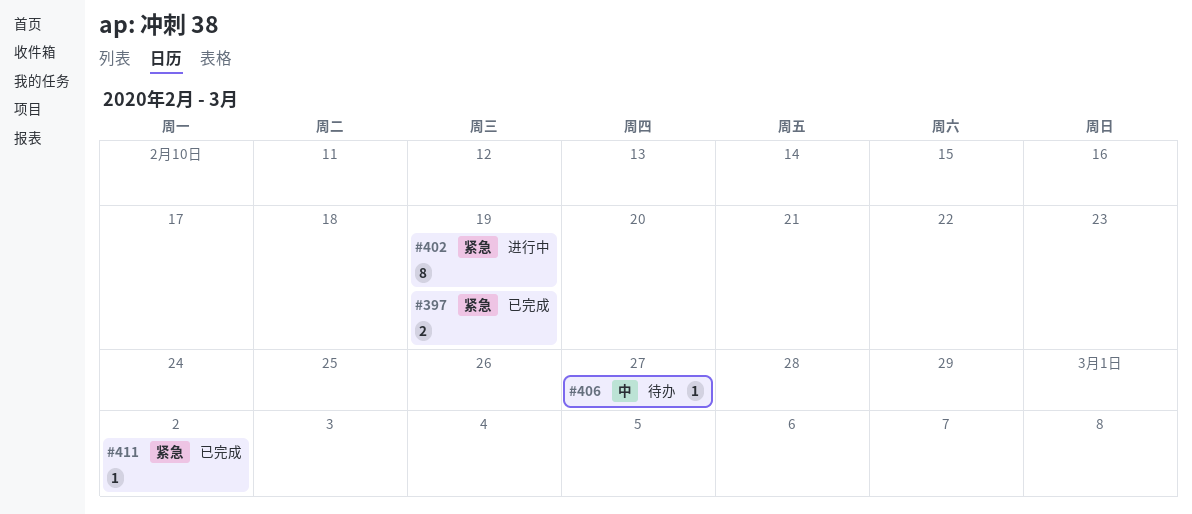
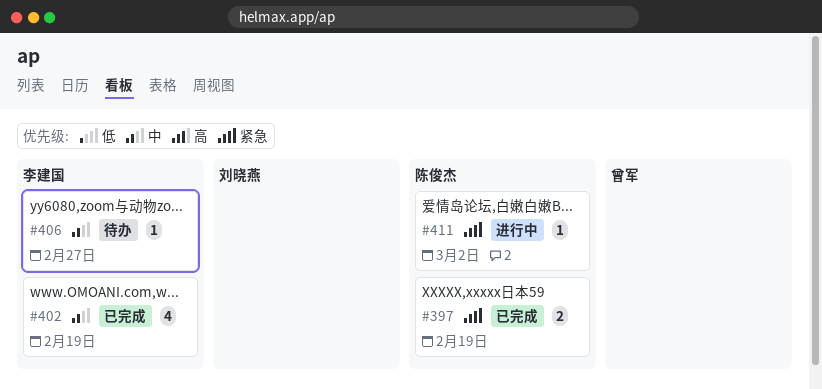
#402, status: 进行中 -> 已完成
#402, priority: 紧急 -> 中
#402, estimate: 8 -> 4
#411, status: 已完成 -> 进行中

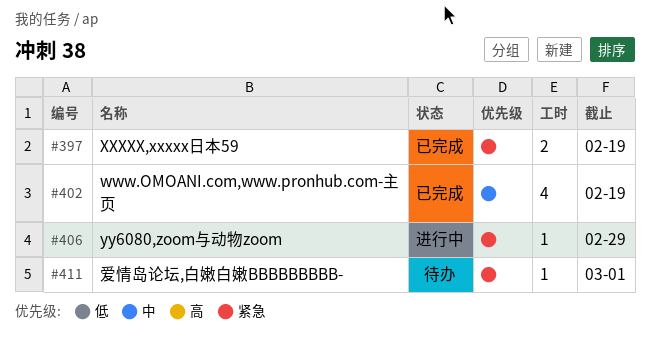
#406, status: 待办 -> 进行中
#406, priority: 中 -> 紧急
#406, due: Feb 27 -> Feb 29
#411, status: 进行中 -> 待办
#411, due: Mar 2 -> Mar 1

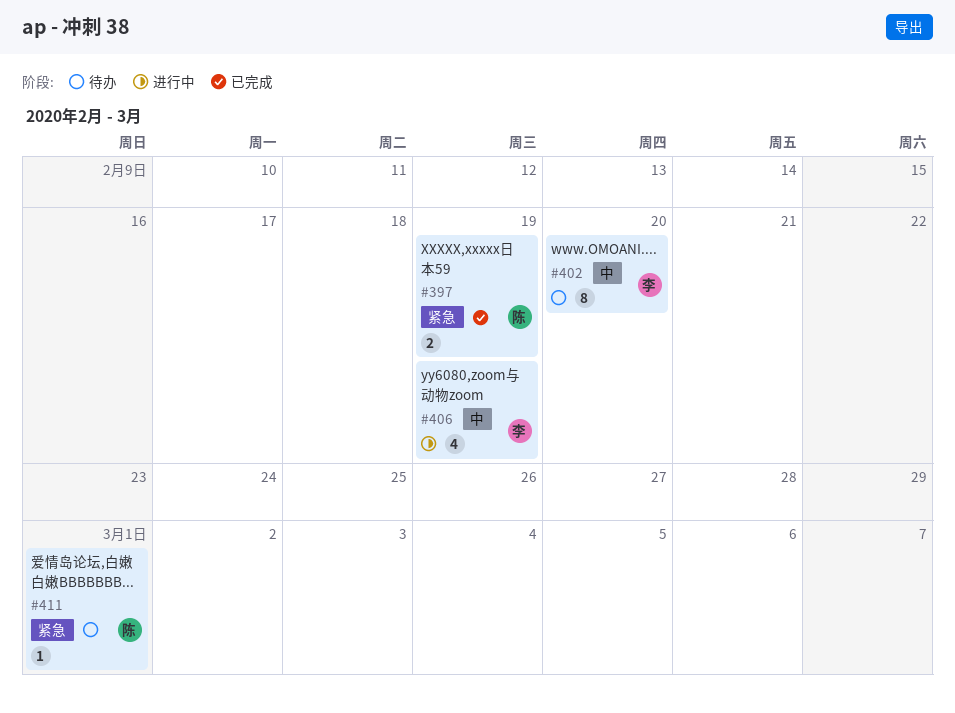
#402, status: 已完成 -> 待办
#402, estimate: 4 -> 8
#402, due: Feb 19 -> Feb 20
#406, priority: 紧急 -> 中
#406, estimate: 1 -> 4
#406, due: Feb 29 -> Feb 19

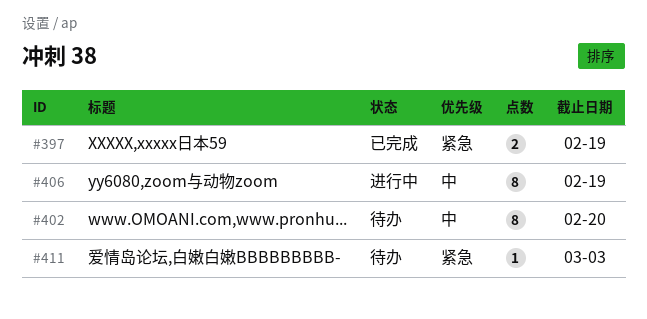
#406, estimate: 4 -> 8
#411, due: Mar 1 -> Mar 3

